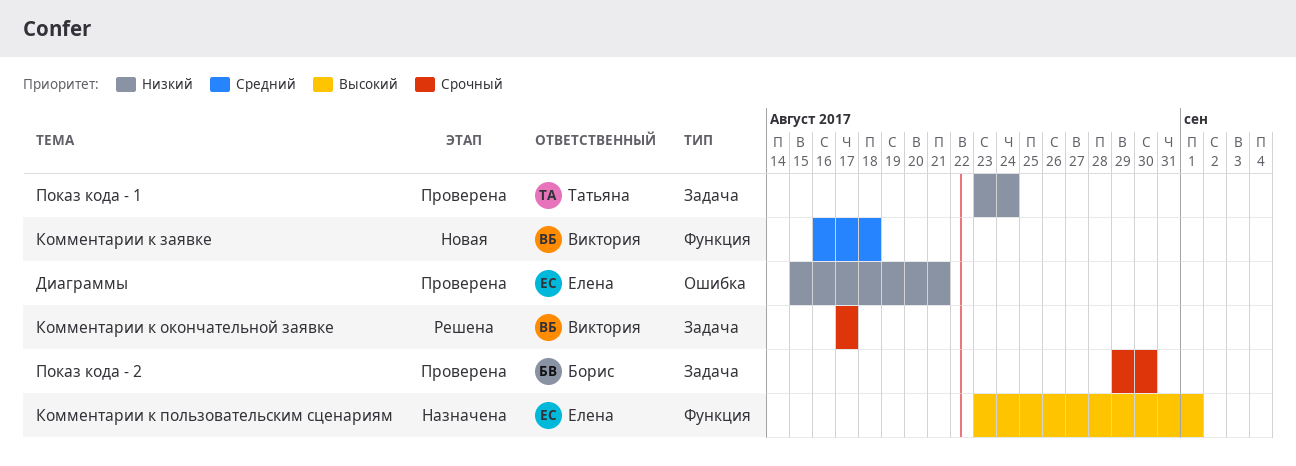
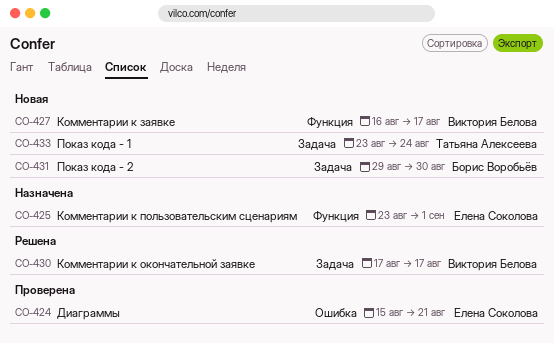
Комментарии к заявке, due: Aug 18 -> Aug 17
Показ кода - 1, status: Проверена -> Новая
Показ кода - 2, status: Проверена -> Новая

